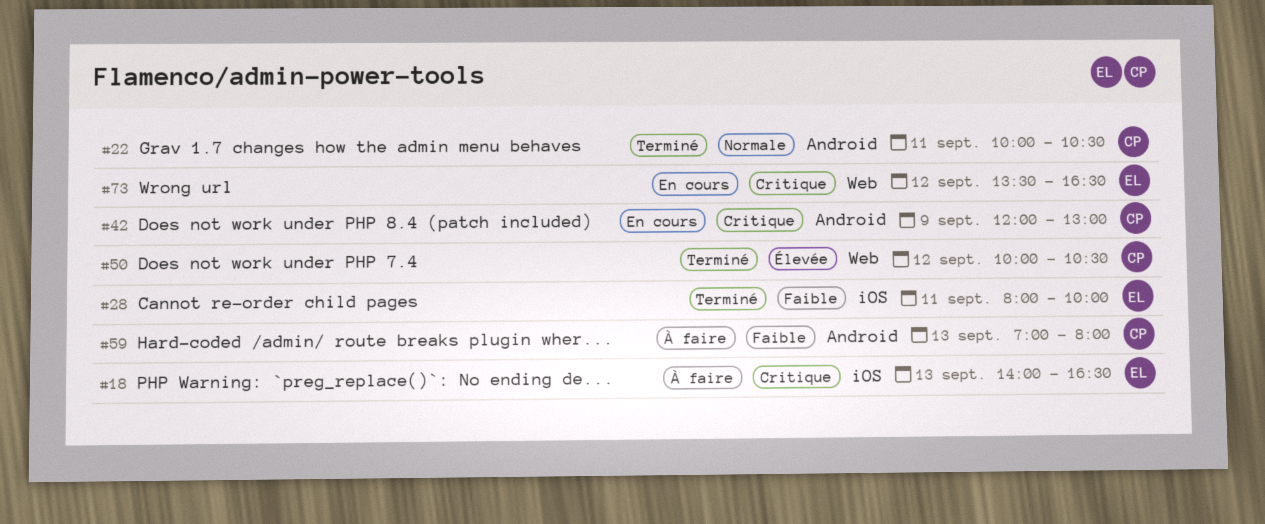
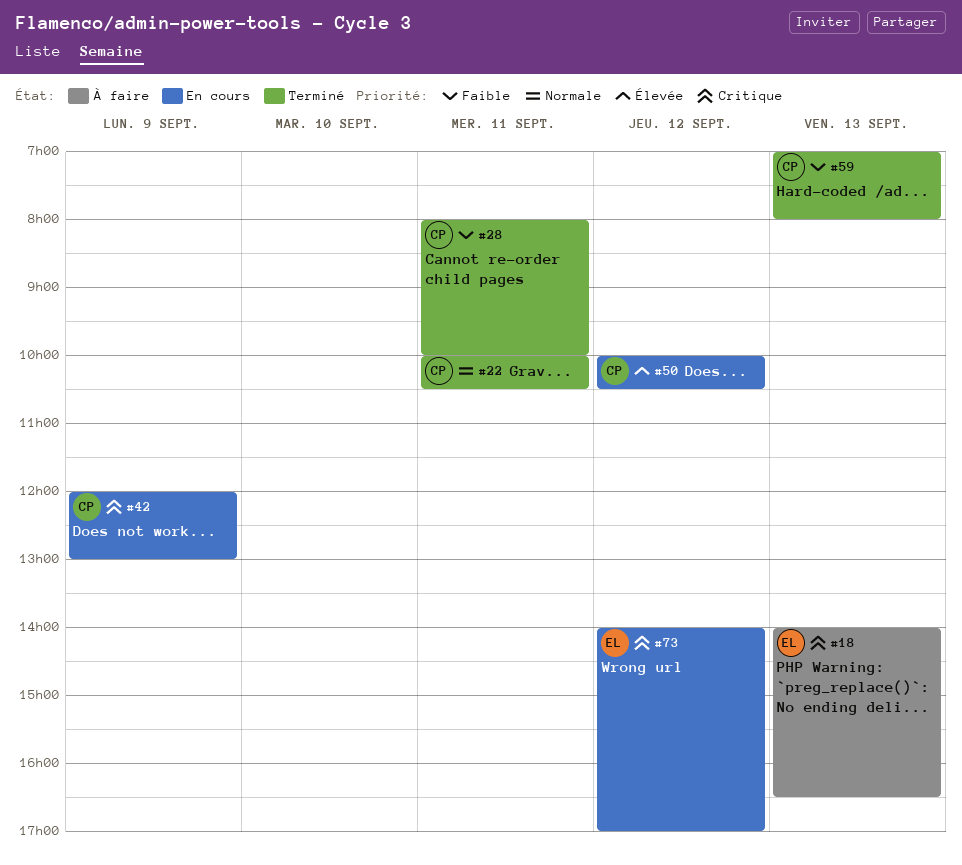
#28, owner: EL -> CP
#50, status: Terminé -> En cours
#59, status: À faire -> Terminé
#73, begins: 13:30 -> 14:00
#73, ends: 16:30 -> 17:00

